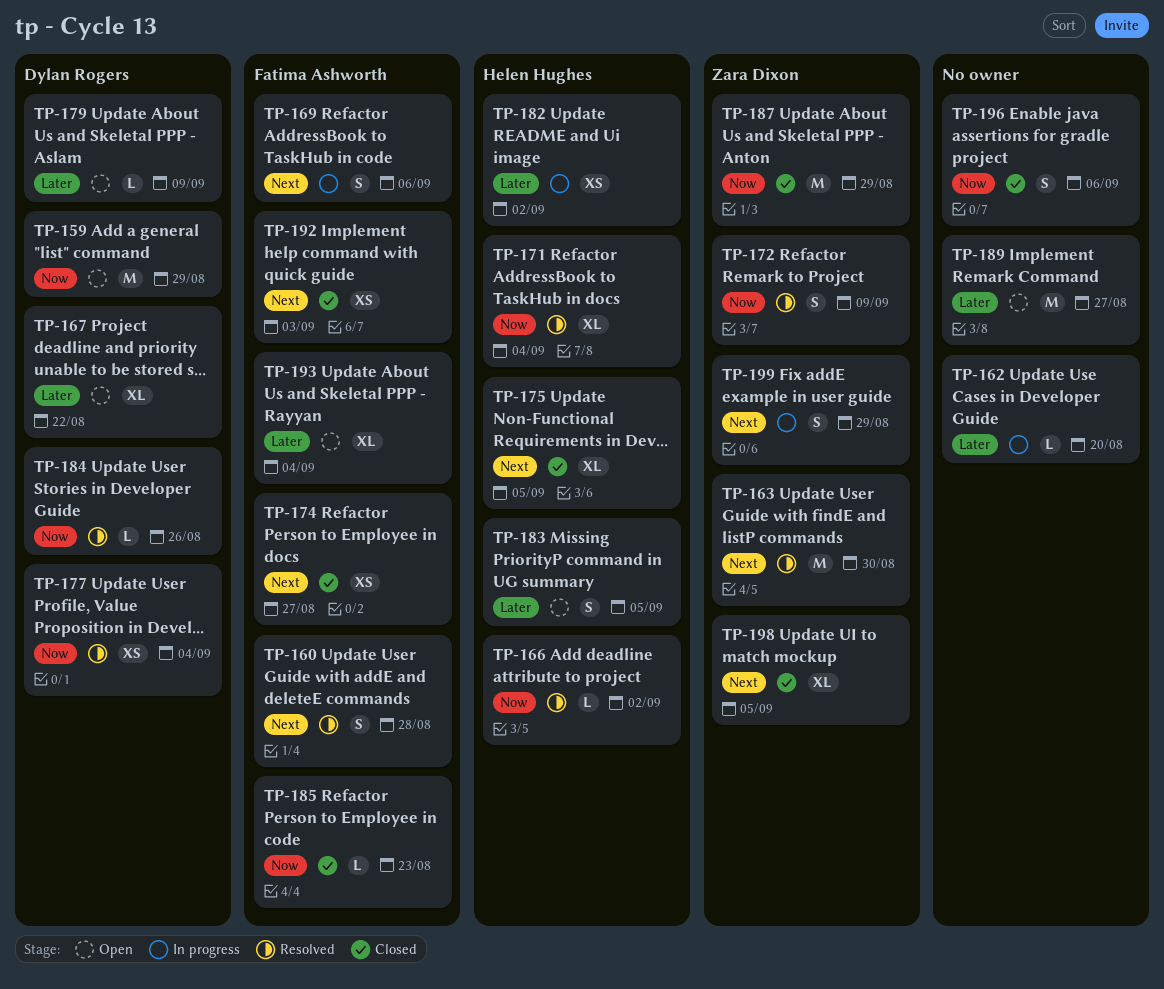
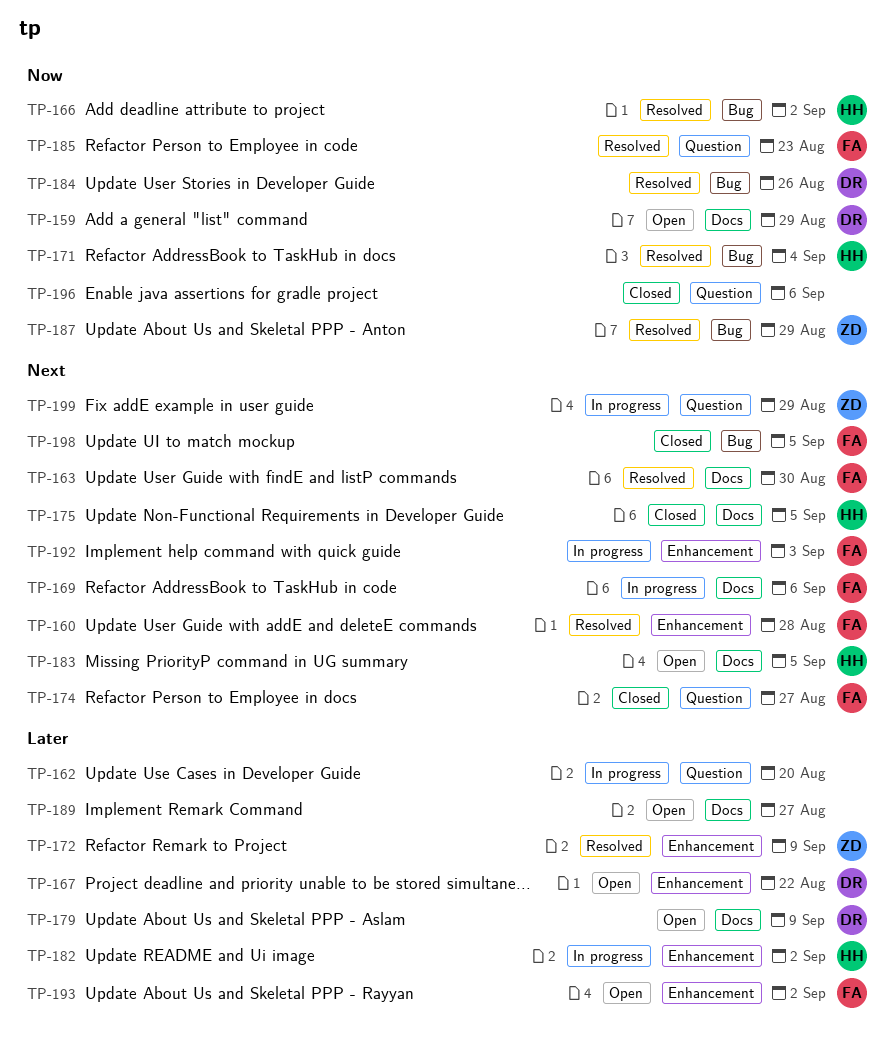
TP-163, owner: Zara Dixon -> Fatima Ashworth
TP-172, priority: Now -> Later
TP-177: present -> none
TP-183, priority: Later -> Next
TP-185, status: Closed -> Resolved
TP-187, status: Closed -> Resolved
TP-192, status: Closed -> In progress
TP-193, due: Sep 4 -> Sep 2
TP-198, owner: Zara Dixon -> Fatima Ashworth

